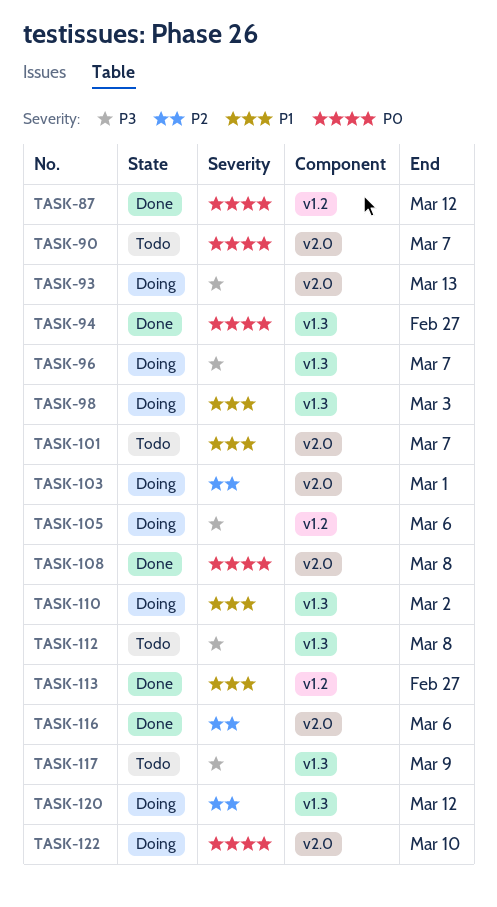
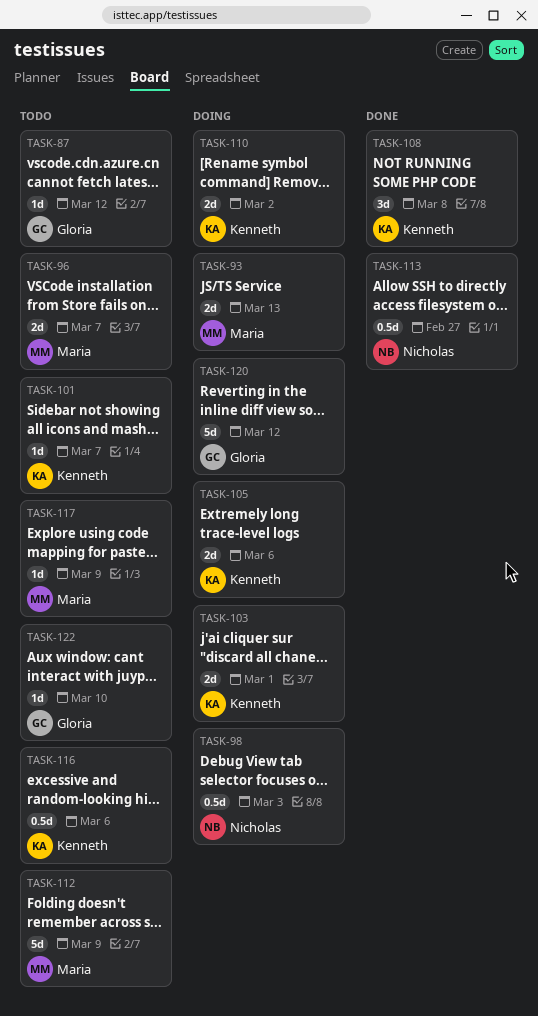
TASK-87, status: Done -> Todo
TASK-90: present -> none
TASK-94: present -> none
TASK-96, status: Doing -> Todo
TASK-112, due: Mar 8 -> Mar 9
TASK-116, status: Done -> Todo
TASK-122, status: Doing -> Todo

